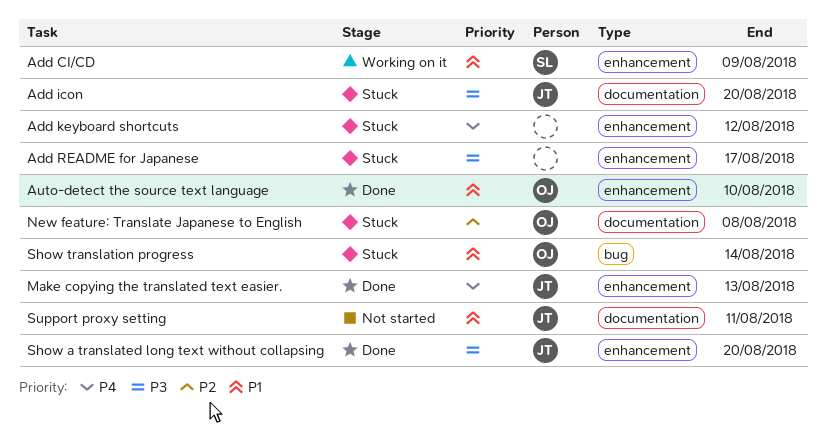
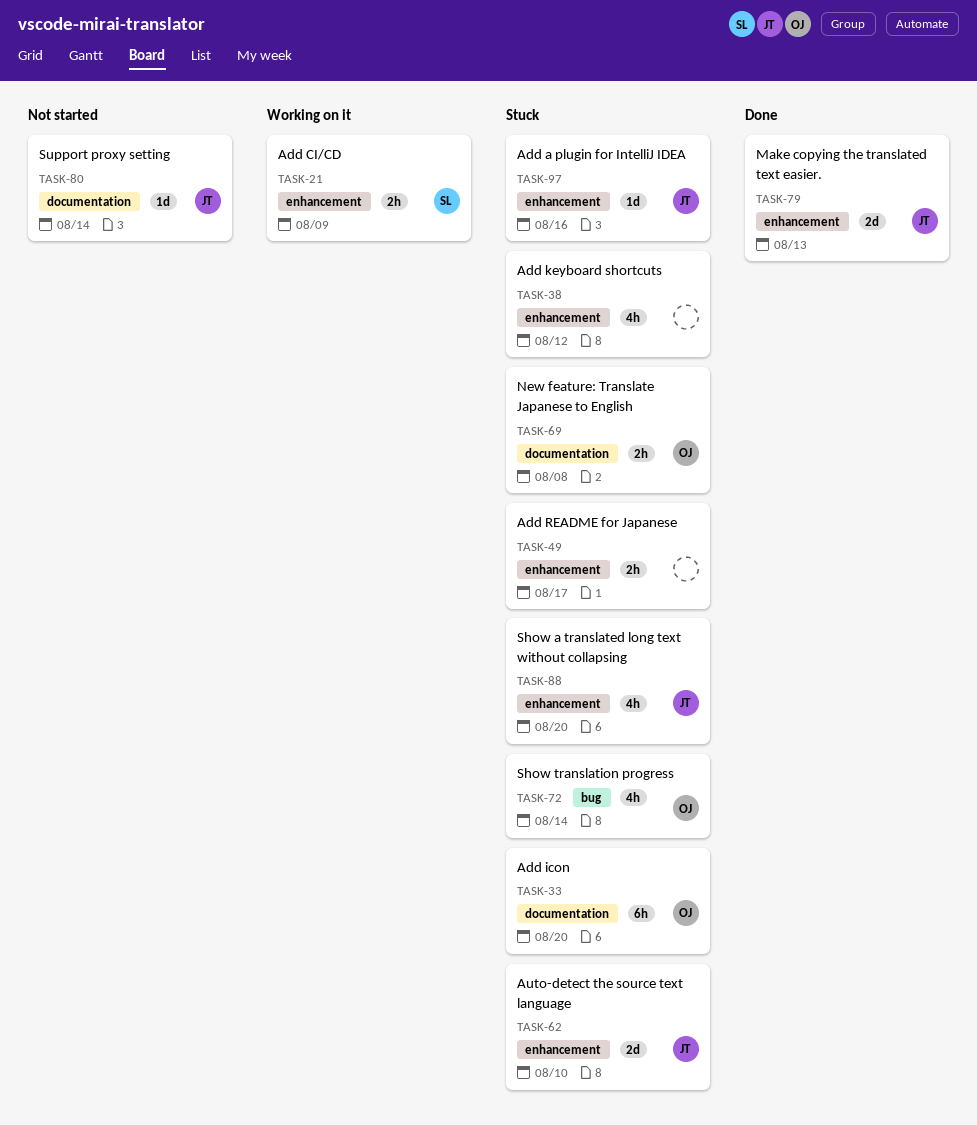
Add a plugin for IntelliJ IDEA: none -> present
Add icon, owner: JT -> OJ
Auto-detect the source text language, status: Done -> Stuck
Auto-detect the source text language, owner: OJ -> JT
Show a translated long text without collapsing, status: Done -> Stuck
Support proxy setting, due: Aug 11 -> Aug 14

